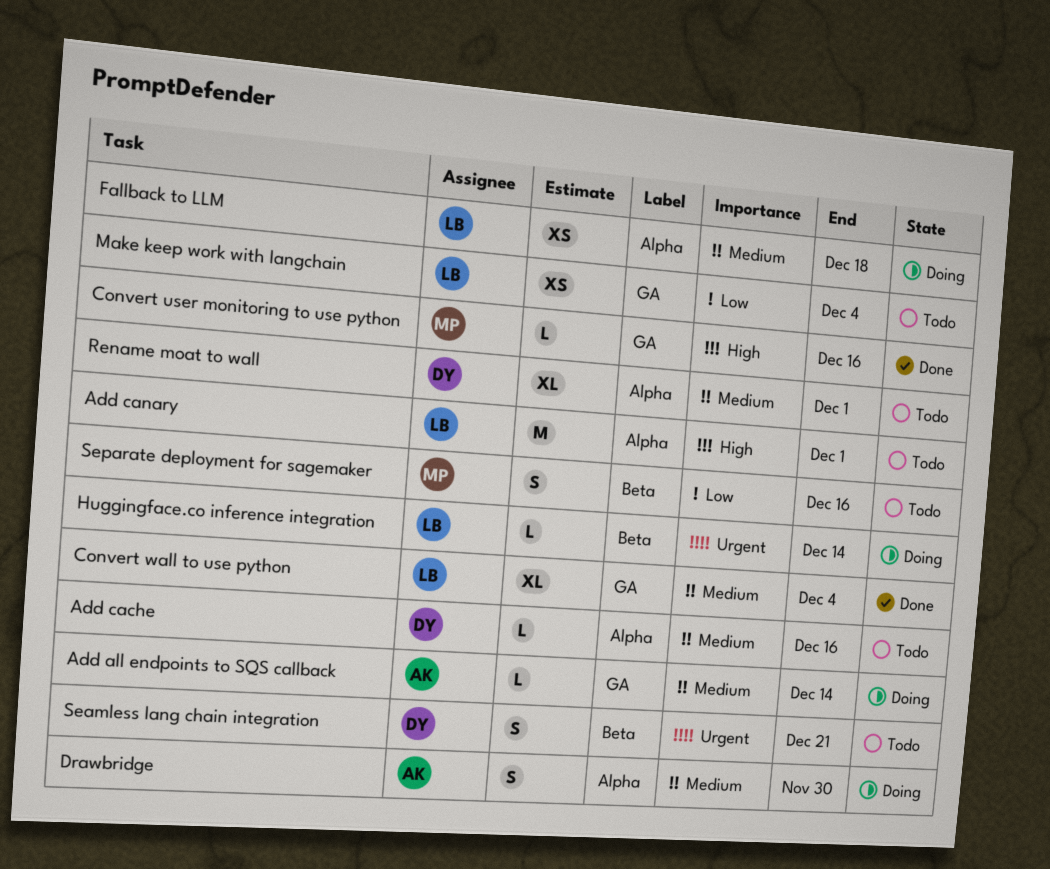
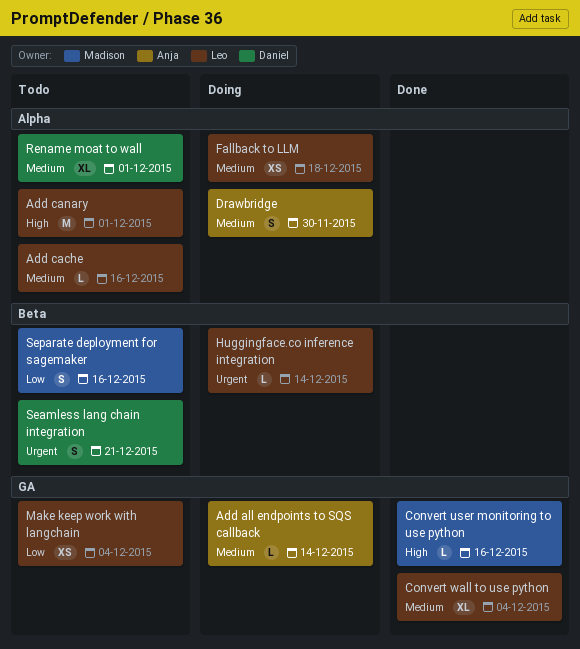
Add cache, owner: Daniel -> Leo

